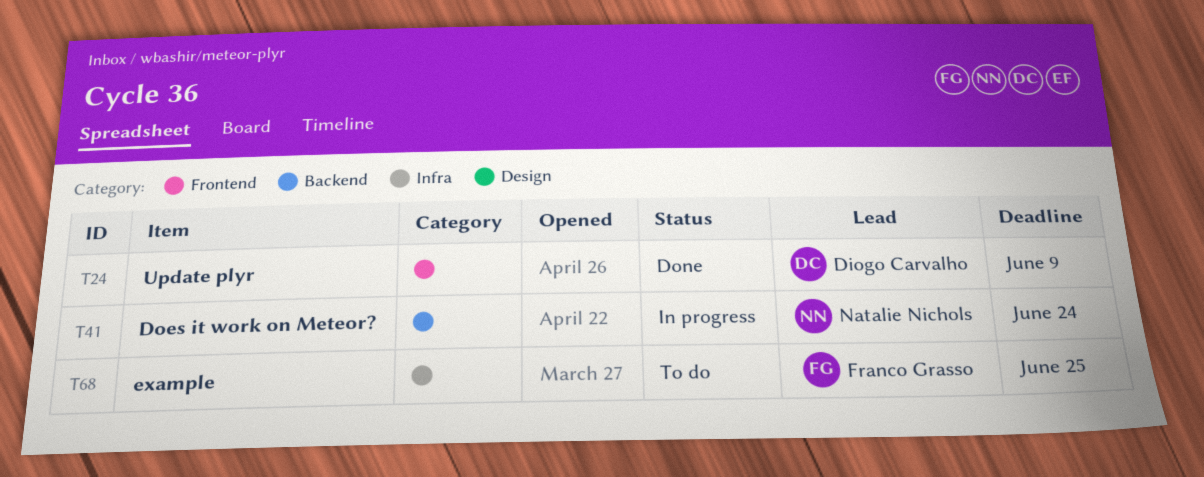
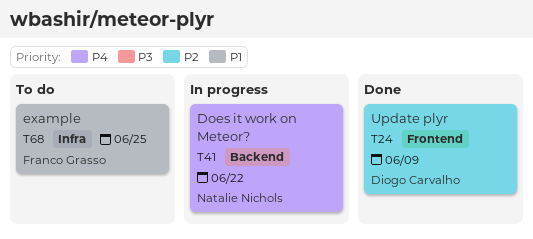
T41, due: Jun 24 -> Jun 22

